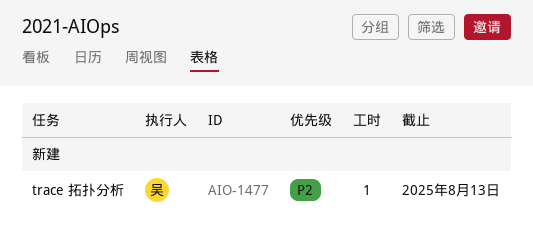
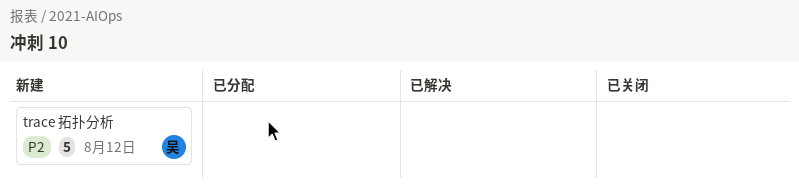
trace 拓扑分析, estimate: 1 -> 5
trace 拓扑分析, due: Aug 13 -> Aug 12

